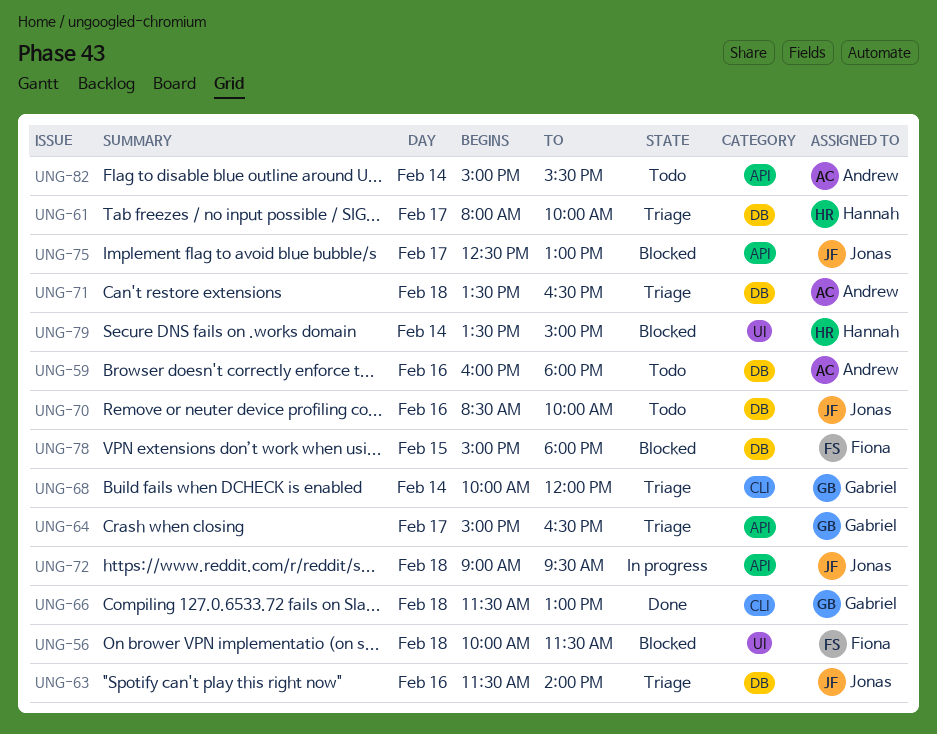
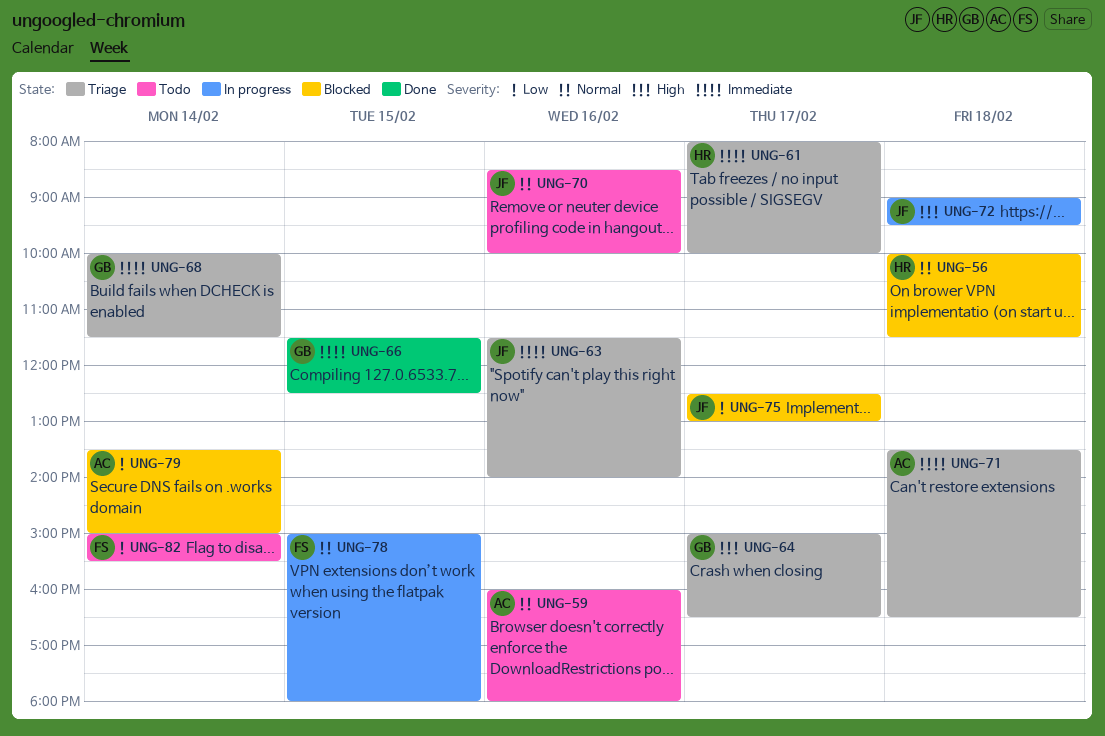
UNG-56, owner: Fiona -> Hannah
UNG-66, day: Feb 18 -> Feb 15
UNG-66, ends: 13:00 -> 12:30
UNG-68, ends: 12:00 -> 11:30
UNG-78, status: Blocked -> In progress
UNG-79, owner: Hannah -> Andrew
UNG-82, owner: Andrew -> Fiona

